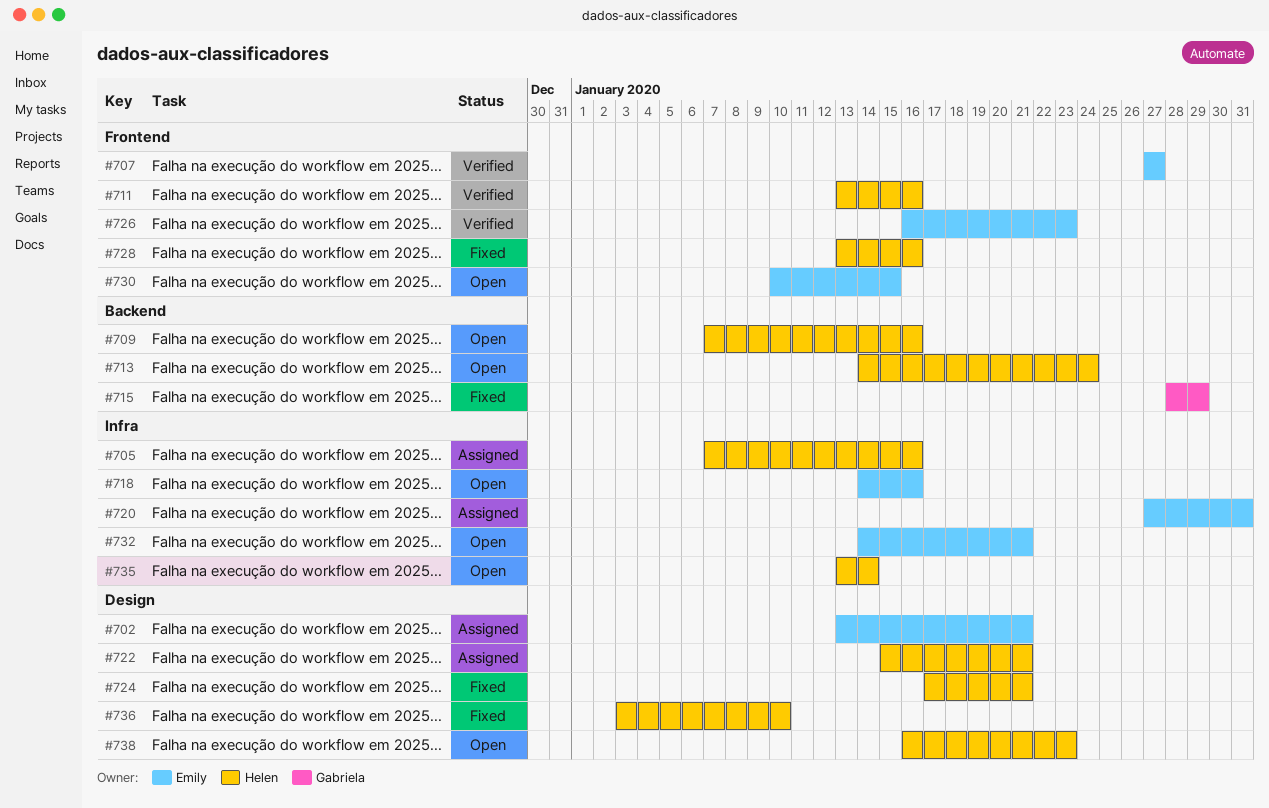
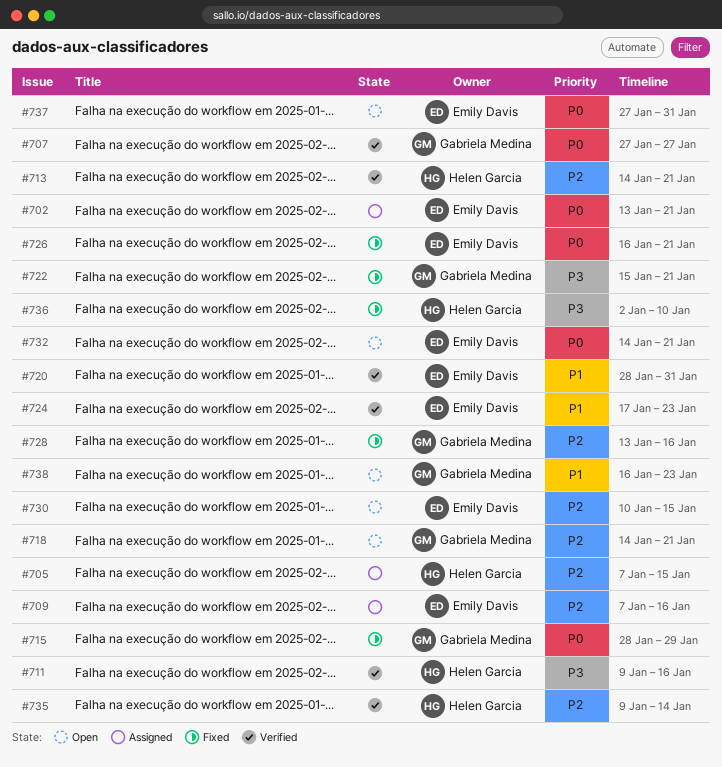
#705, due: Jan 16 -> Jan 15
#707, owner: Emily Davis -> Gabriela Medina
#709, status: Open -> Assigned
#709, owner: Helen Garcia -> Emily Davis
#711, start: Jan 13 -> Jan 9
#713, status: Open -> Verified
#713, due: Jan 24 -> Jan 21
#718, owner: Emily Davis -> Gabriela Medina
#718, due: Jan 16 -> Jan 21
#720, status: Assigned -> Verified
#720, start: Jan 27 -> Jan 28
#722, status: Assigned -> Fixed
#722, owner: Helen Garcia -> Gabriela Medina
#724, status: Fixed -> Verified
#724, owner: Helen Garcia -> Emily Davis
#724, due: Jan 21 -> Jan 23
#726, status: Verified -> Fixed
#726, due: Jan 23 -> Jan 21
#728, owner: Helen Garcia -> Gabriela Medina
#735, status: Open -> Verified
#735, start: Jan 13 -> Jan 9
#736, start: Jan 3 -> Jan 2
#737: none -> present
#738, owner: Helen Garcia -> Gabriela Medina

